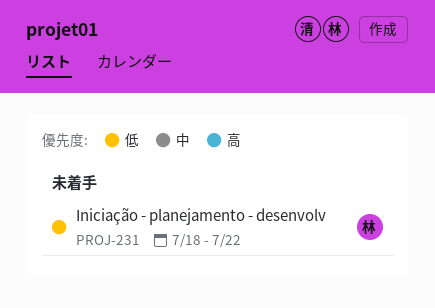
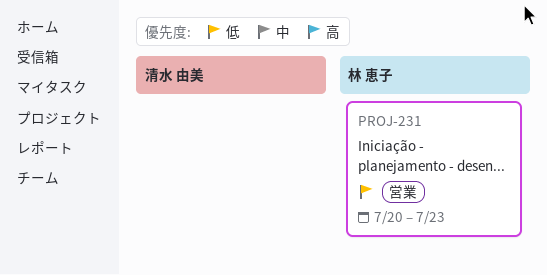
PROJ-231, start: Jul 18 -> Jul 20
PROJ-231, due: Jul 22 -> Jul 23

